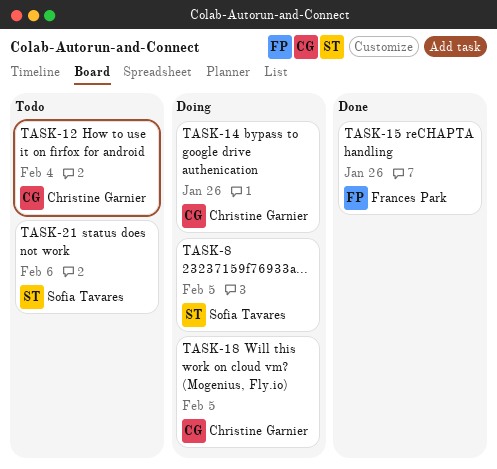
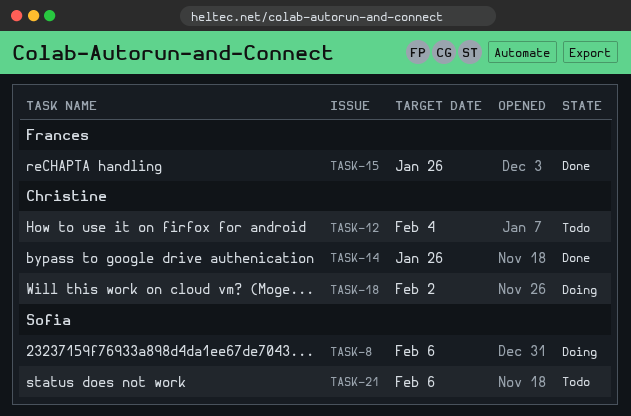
TASK-8, due: Feb 5 -> Feb 6
TASK-14, status: Doing -> Done
TASK-18, due: Feb 5 -> Feb 2

